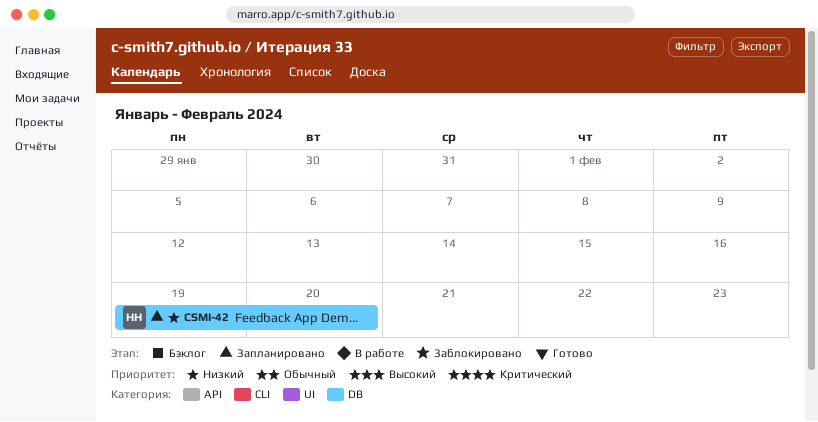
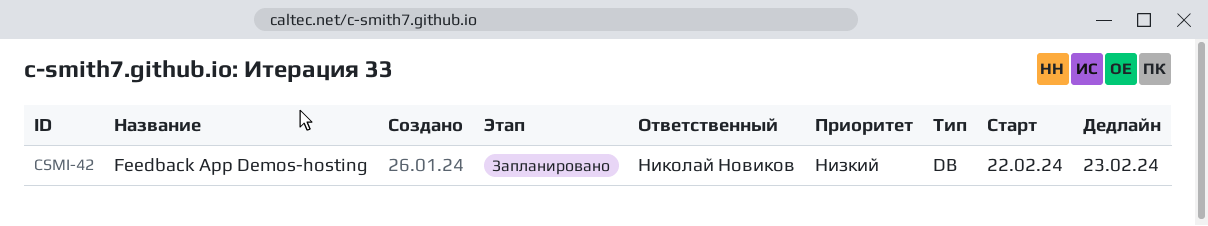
CSMI-42, start: Feb 19 -> Feb 22
CSMI-42, due: Feb 20 -> Feb 23

